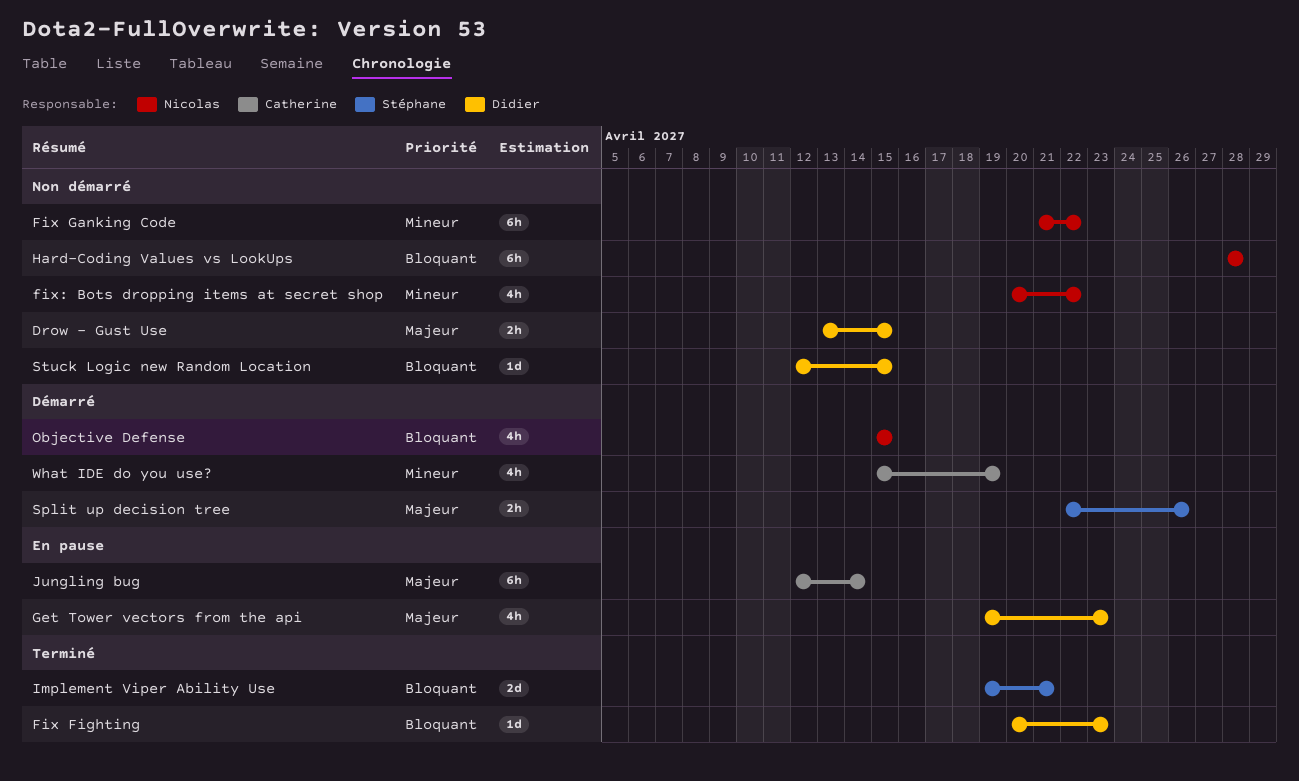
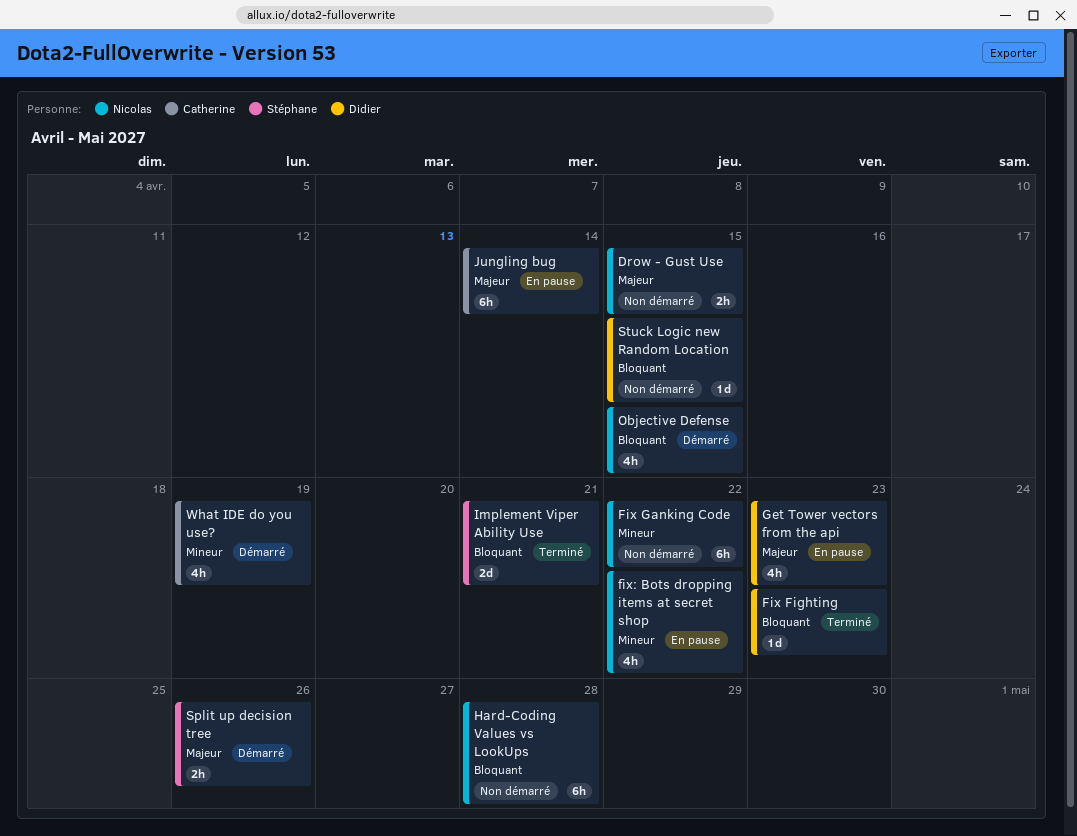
Drow - Gust Use, owner: Didier -> Nicolas
fix: Bots dropping items at secret shop, status: Non démarré -> En pause

